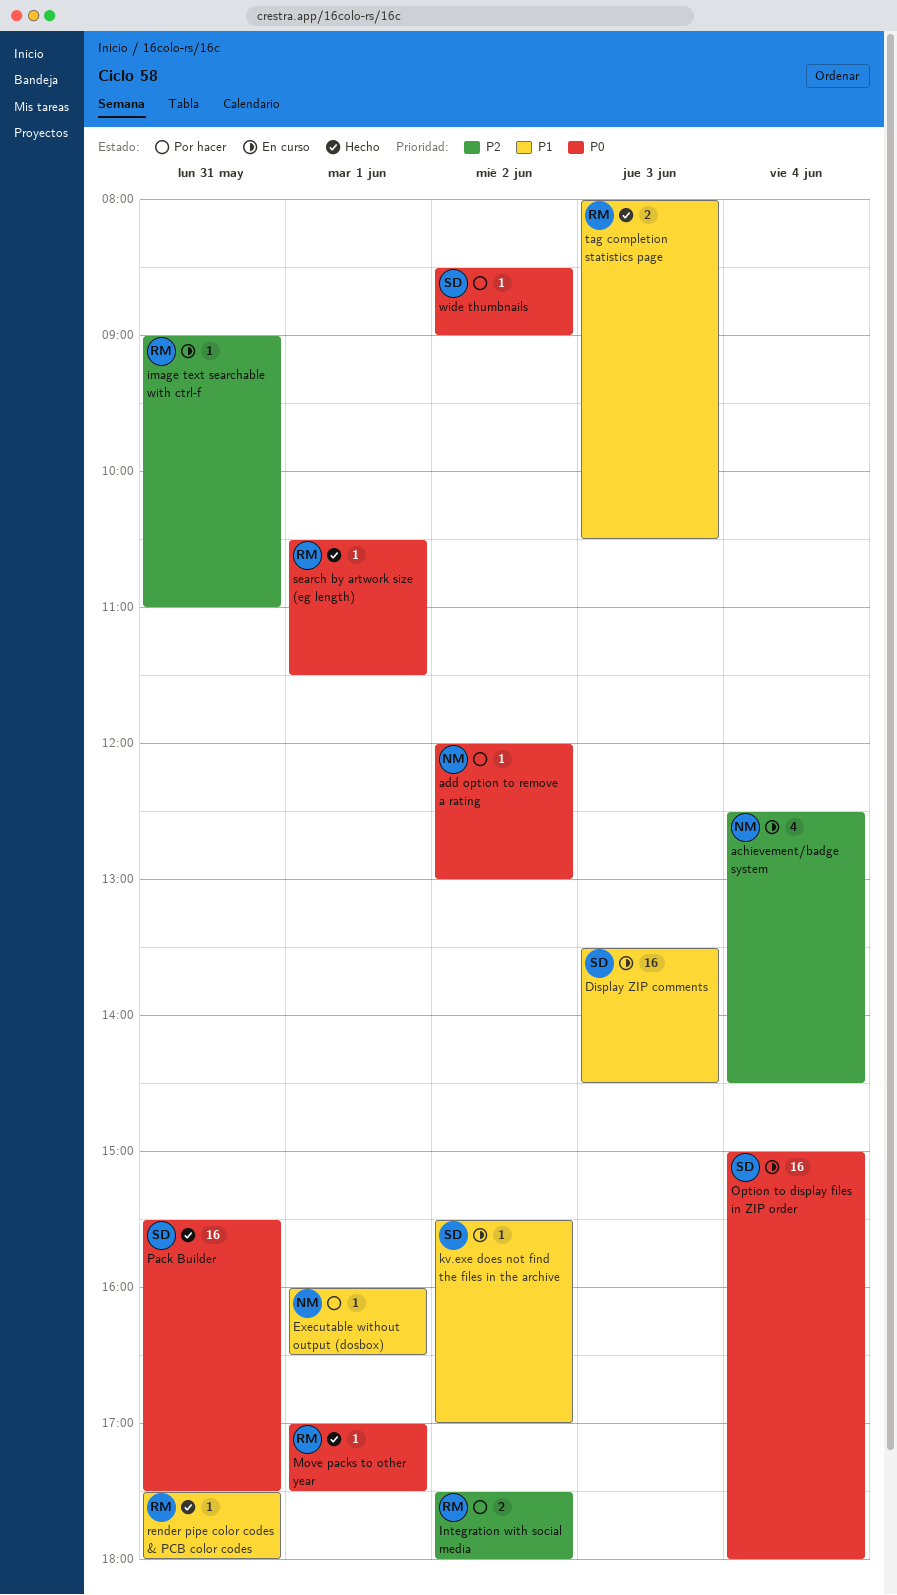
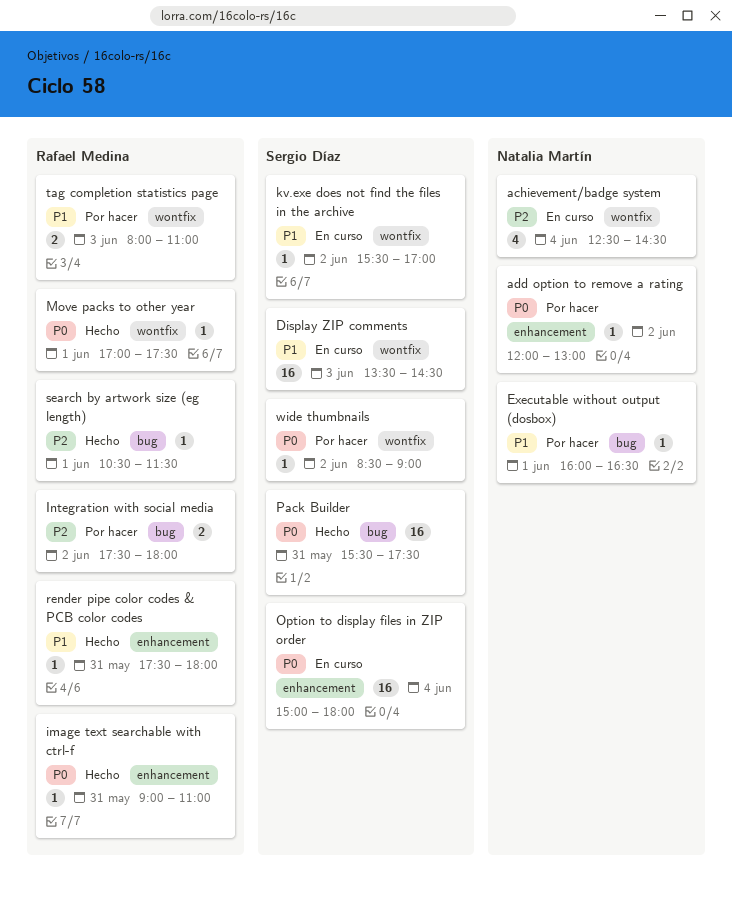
image text searchable with ctrl-f, status: En curso -> Hecho
image text searchable with ctrl-f, priority: P2 -> P0
search by artwork size (eg length), priority: P0 -> P2
tag completion statistics page, status: Hecho -> Por hacer
tag completion statistics page, ends: 10:30 -> 11:00

